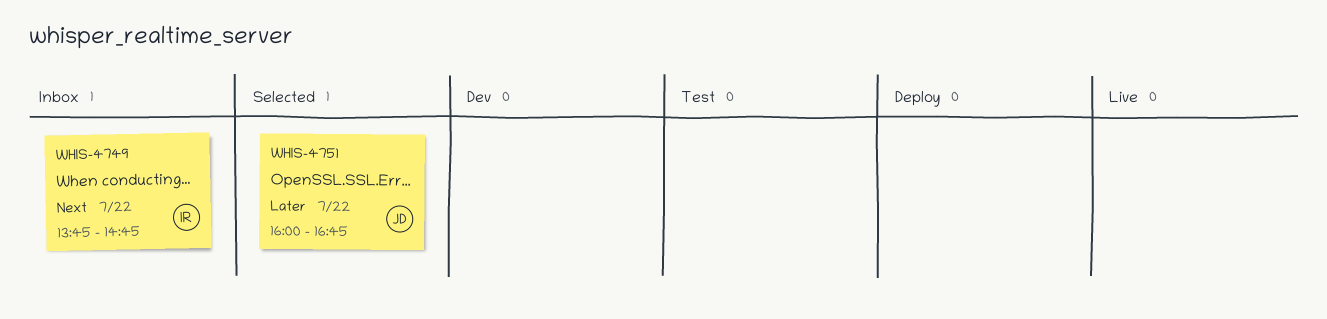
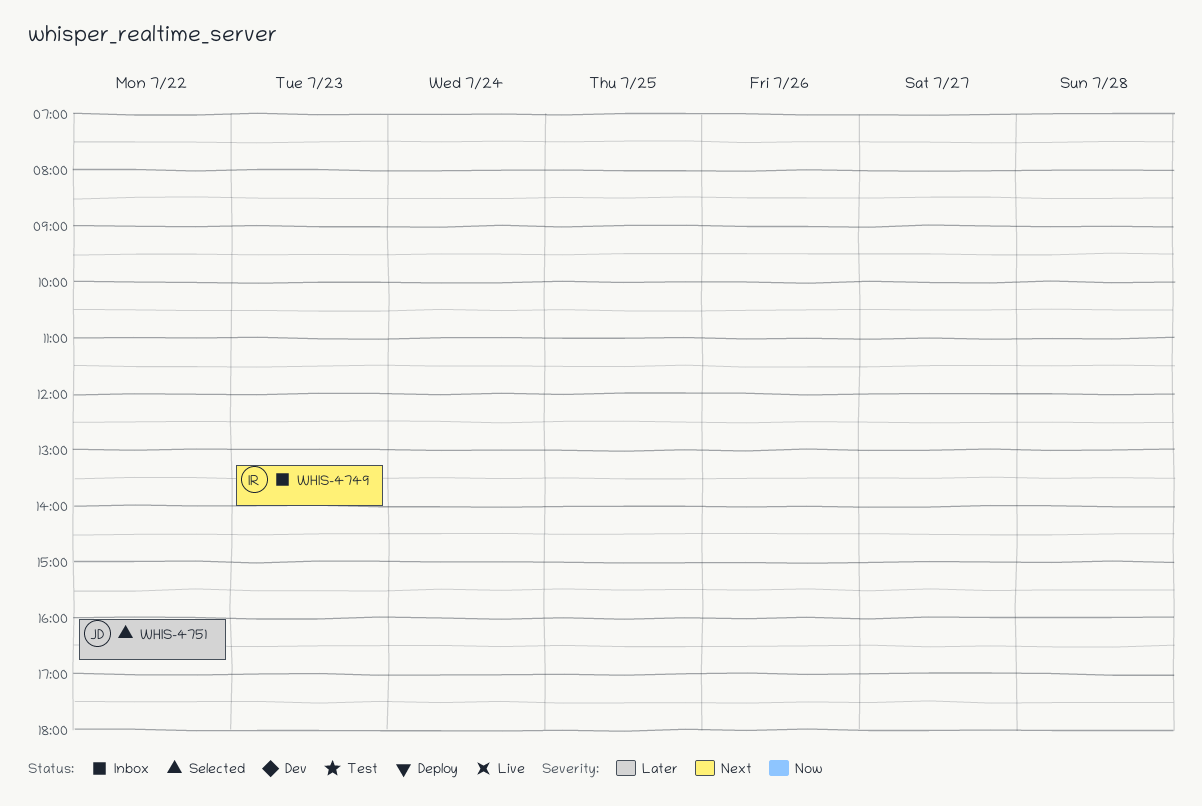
WHIS-4749, day: Jul 22 -> Jul 23
WHIS-4749, begins: 13:45 -> 13:15
WHIS-4749, ends: 14:45 -> 14:00

